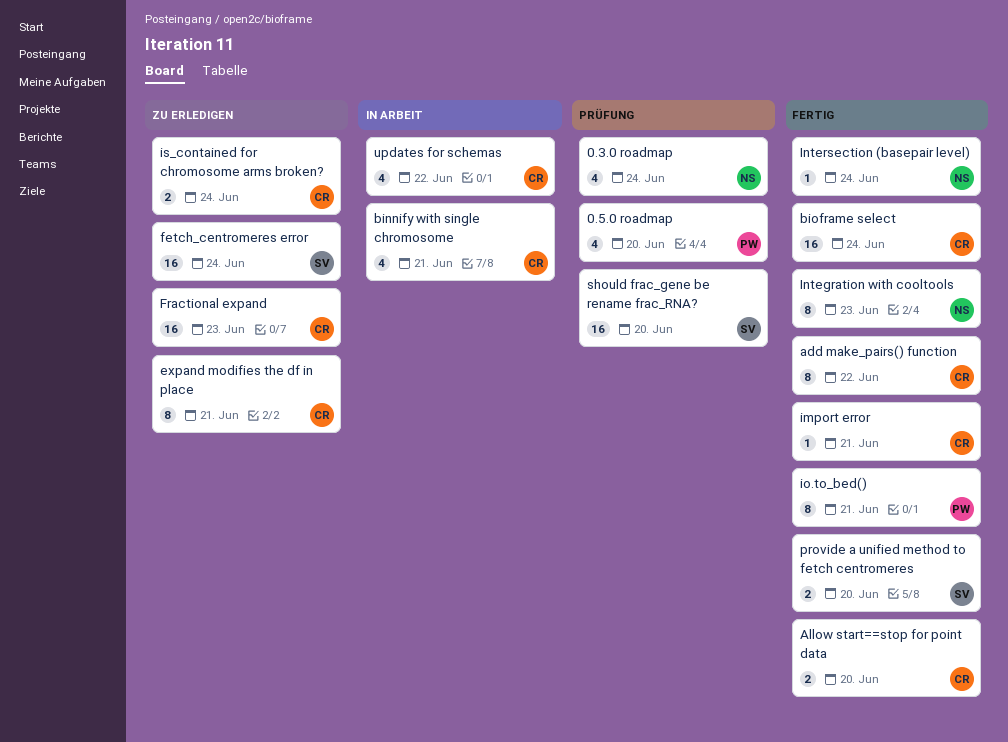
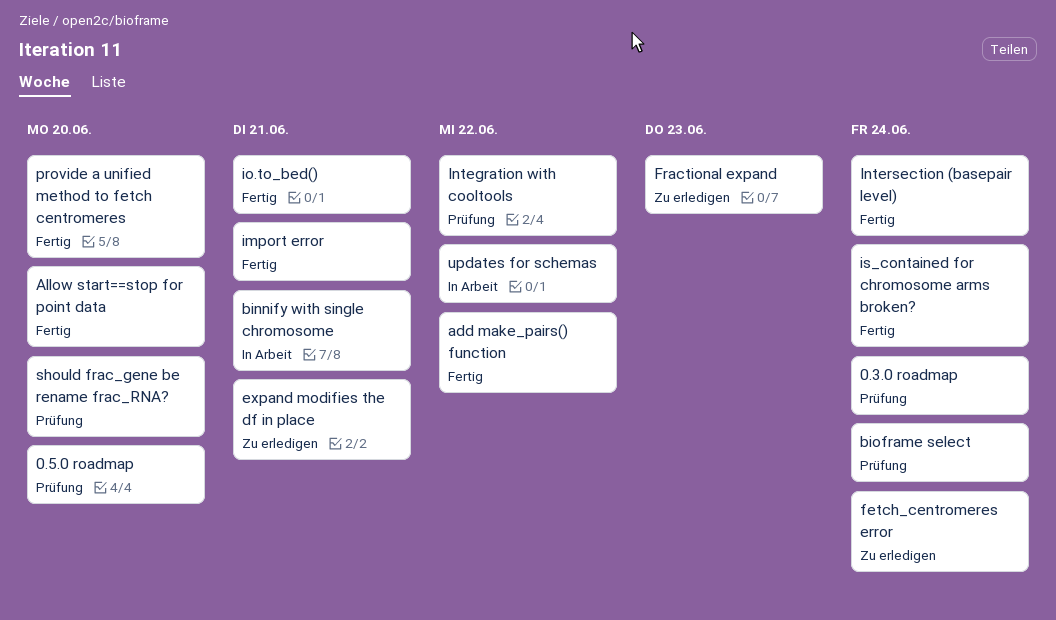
bioframe select, status: Fertig -> Prüfung
Integration with cooltools, status: Fertig -> Prüfung
Integration with cooltools, due: Jun 23 -> Jun 22
is_contained for chromosome arms broken?, status: Zu erledigen -> Fertig

